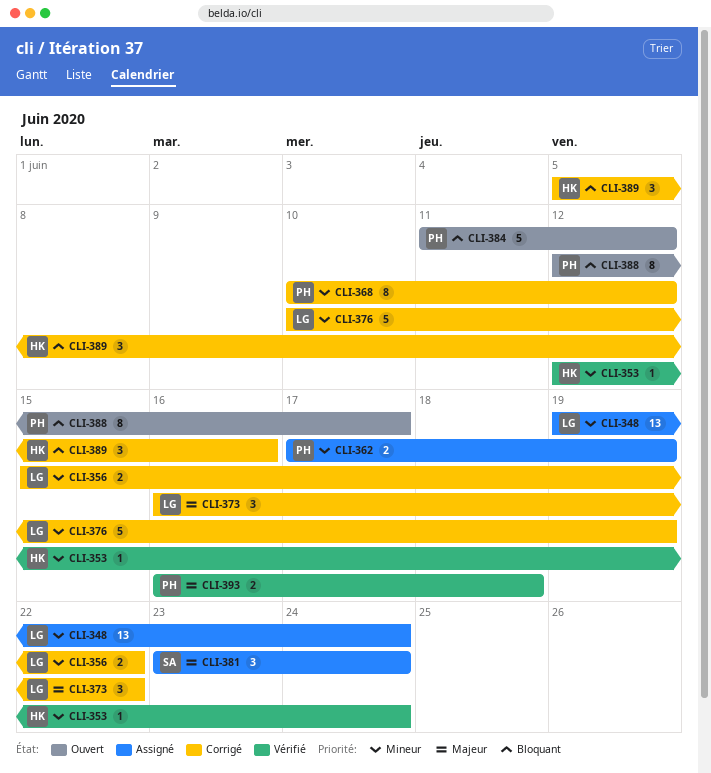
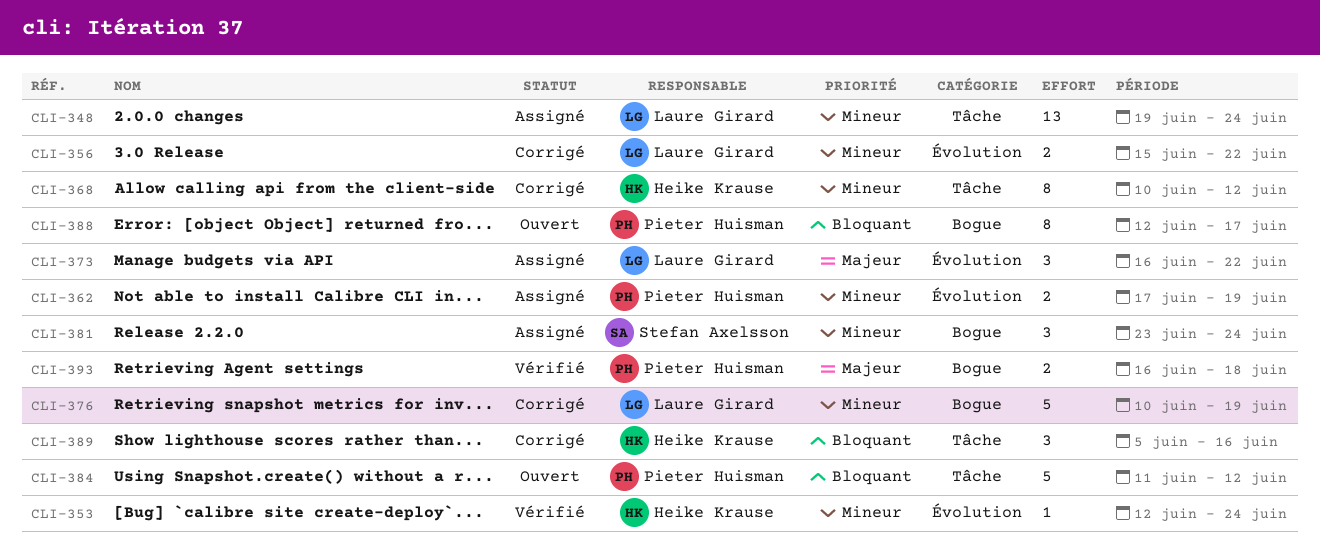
CLI-368, owner: Pieter Huisman -> Heike Krause
CLI-373, status: Corrigé -> Assigné
CLI-381, priority: Majeur -> Mineur

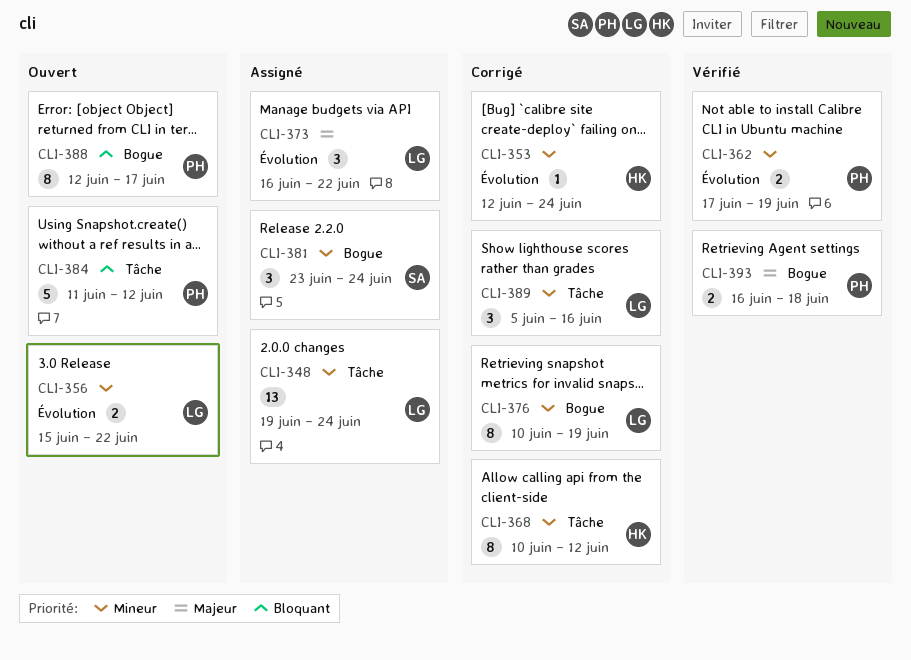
CLI-353, status: Vérifié -> Corrigé
CLI-356, status: Corrigé -> Ouvert
CLI-362, status: Assigné -> Vérifié
CLI-376, estimate: 5 -> 8
CLI-389, owner: Heike Krause -> Laure Girard
CLI-389, priority: Bloquant -> Mineur

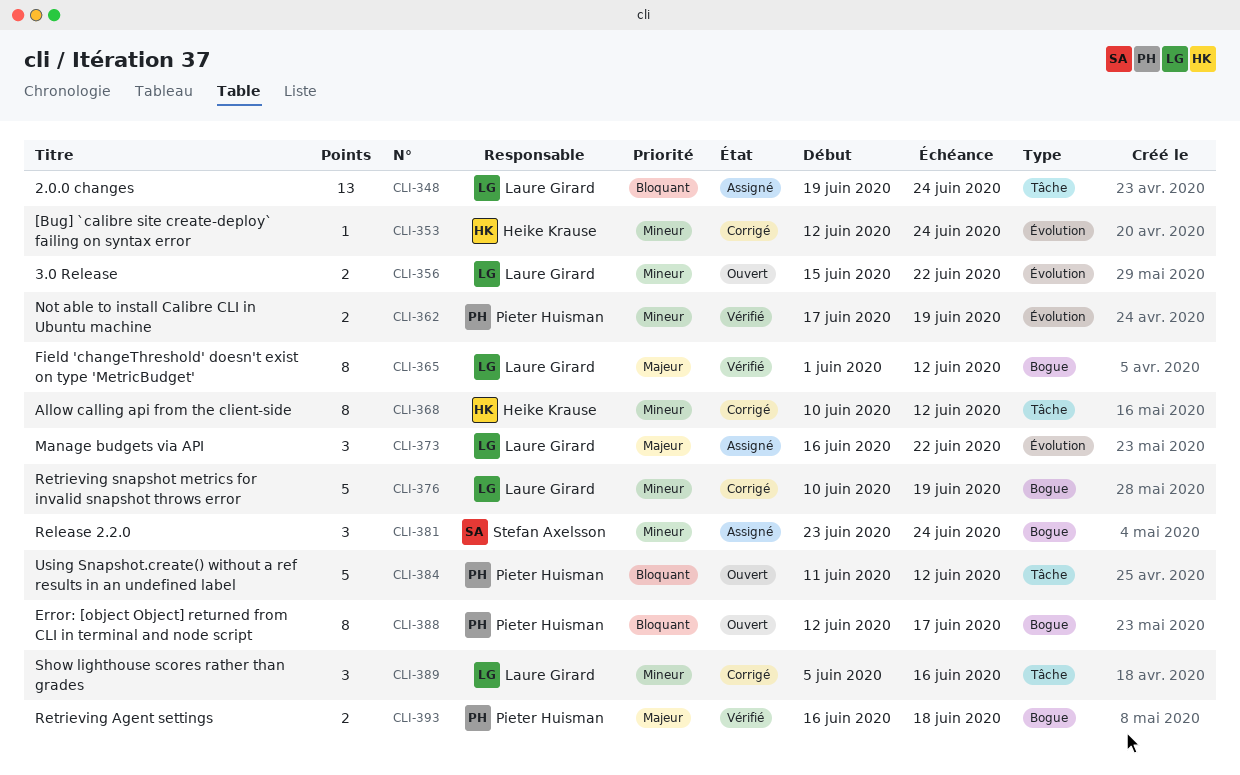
CLI-348, priority: Mineur -> Bloquant
CLI-365: none -> present
CLI-376, estimate: 8 -> 5

